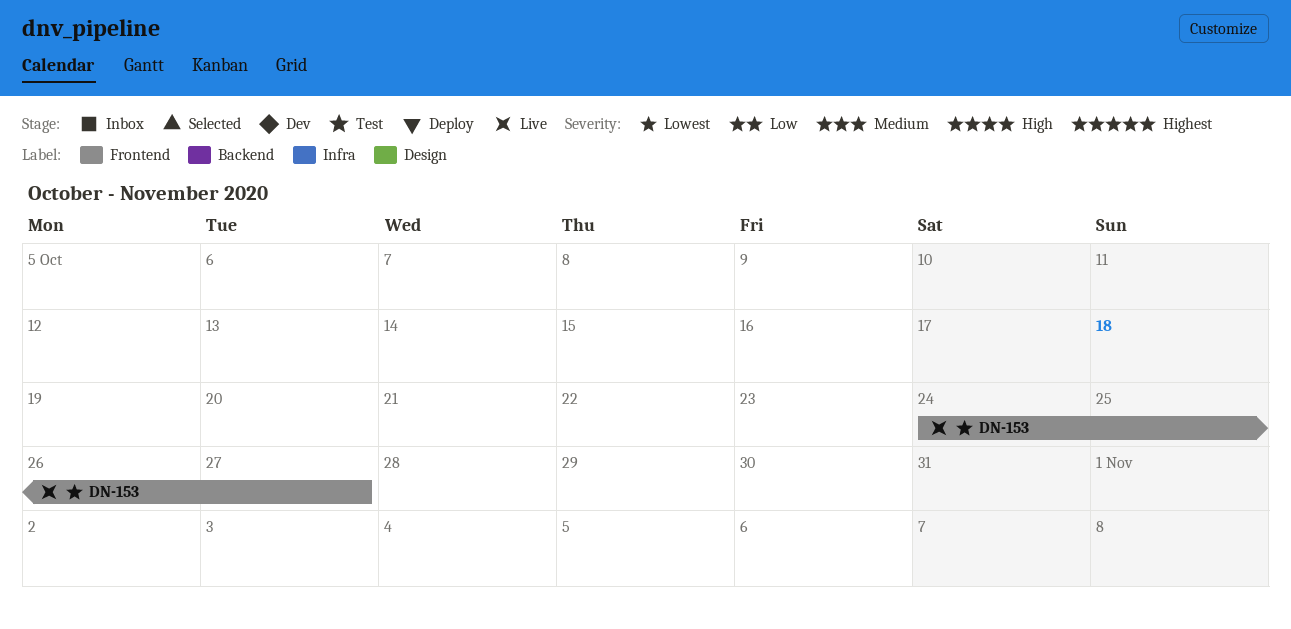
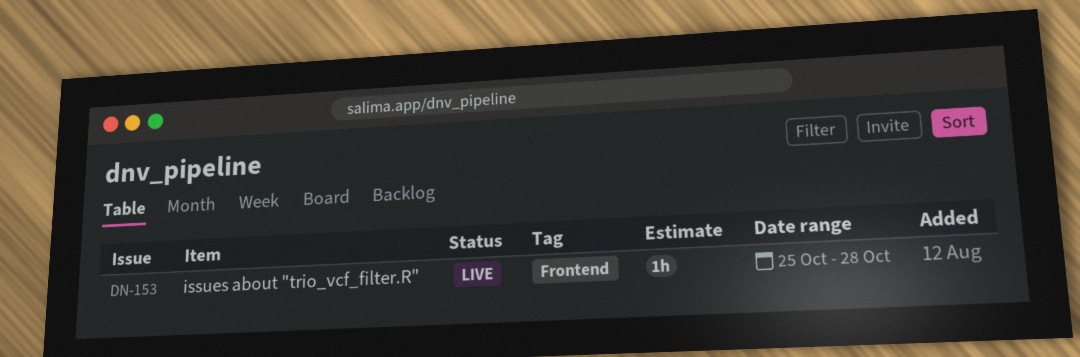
DN-153, start: Oct 24 -> Oct 25
DN-153, due: Oct 27 -> Oct 28

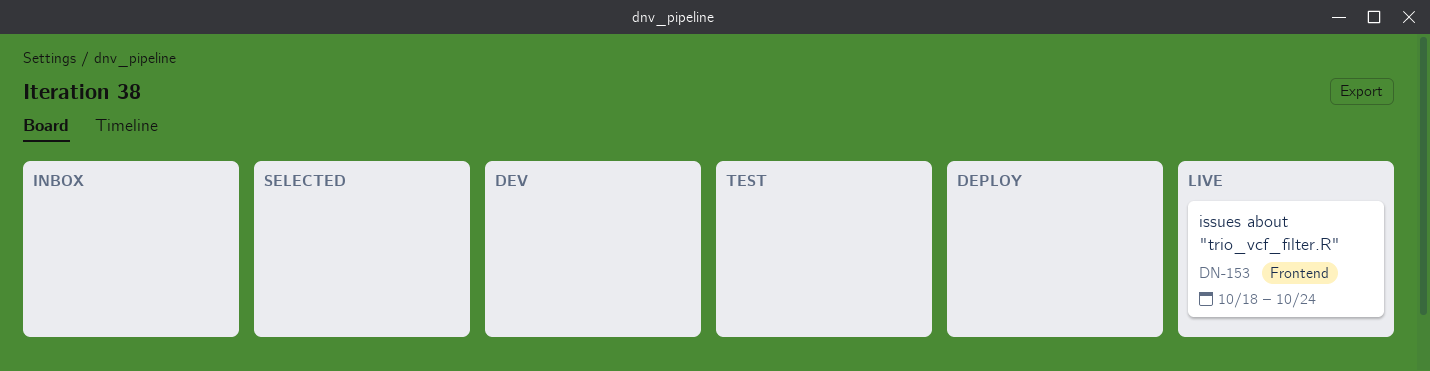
DN-153, start: Oct 25 -> Oct 18
DN-153, due: Oct 28 -> Oct 24

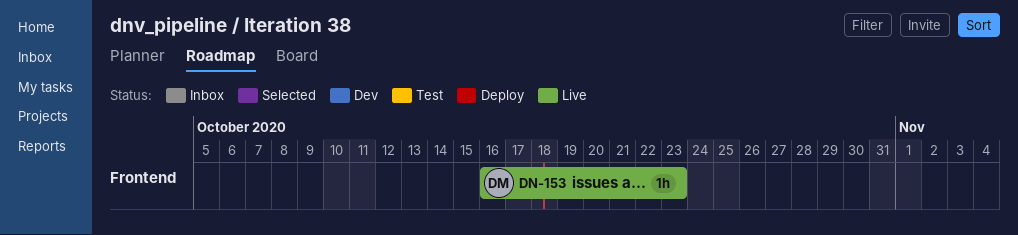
DN-153, start: Oct 18 -> Oct 16
DN-153, due: Oct 24 -> Oct 23

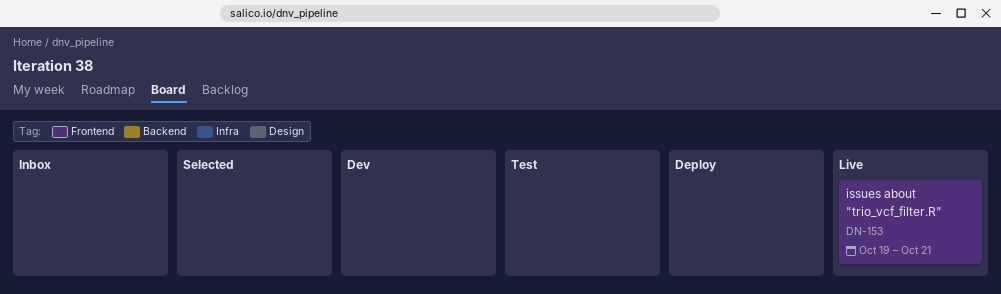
DN-153, start: Oct 16 -> Oct 19
DN-153, due: Oct 23 -> Oct 21

